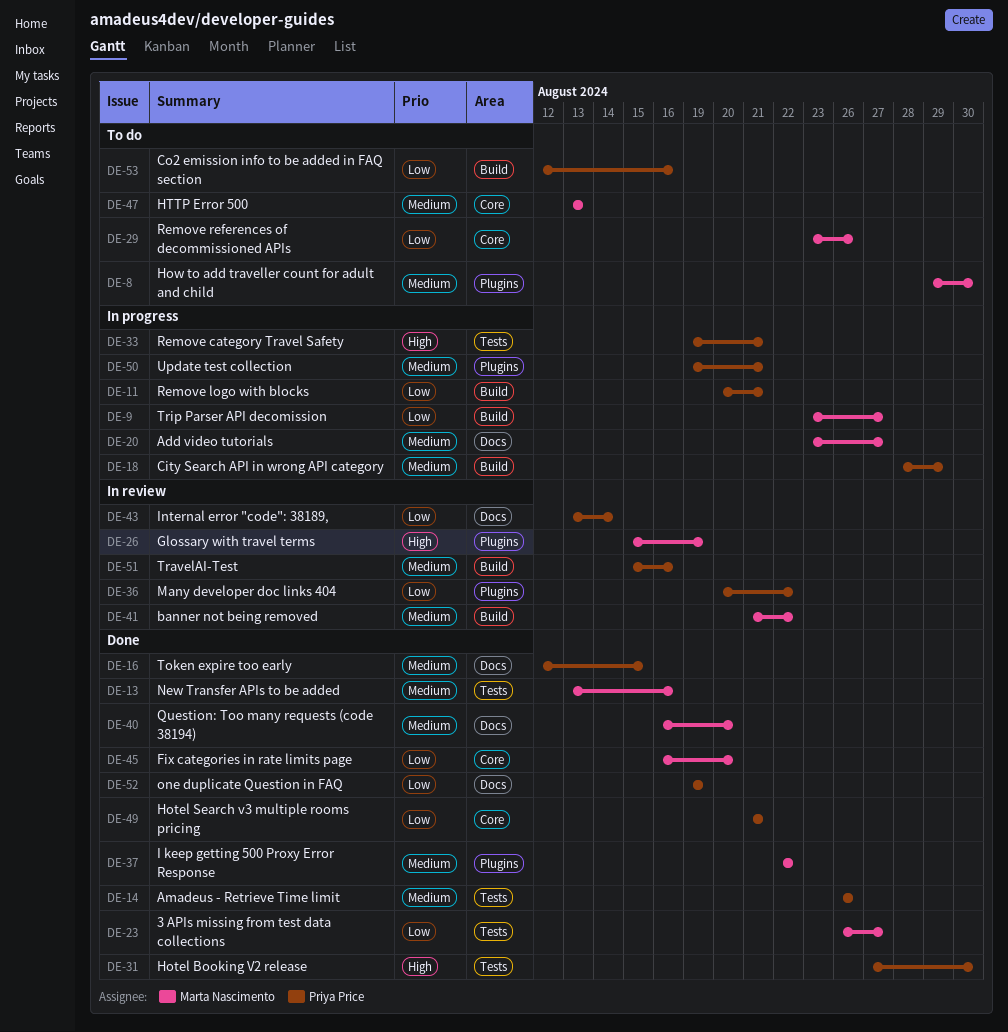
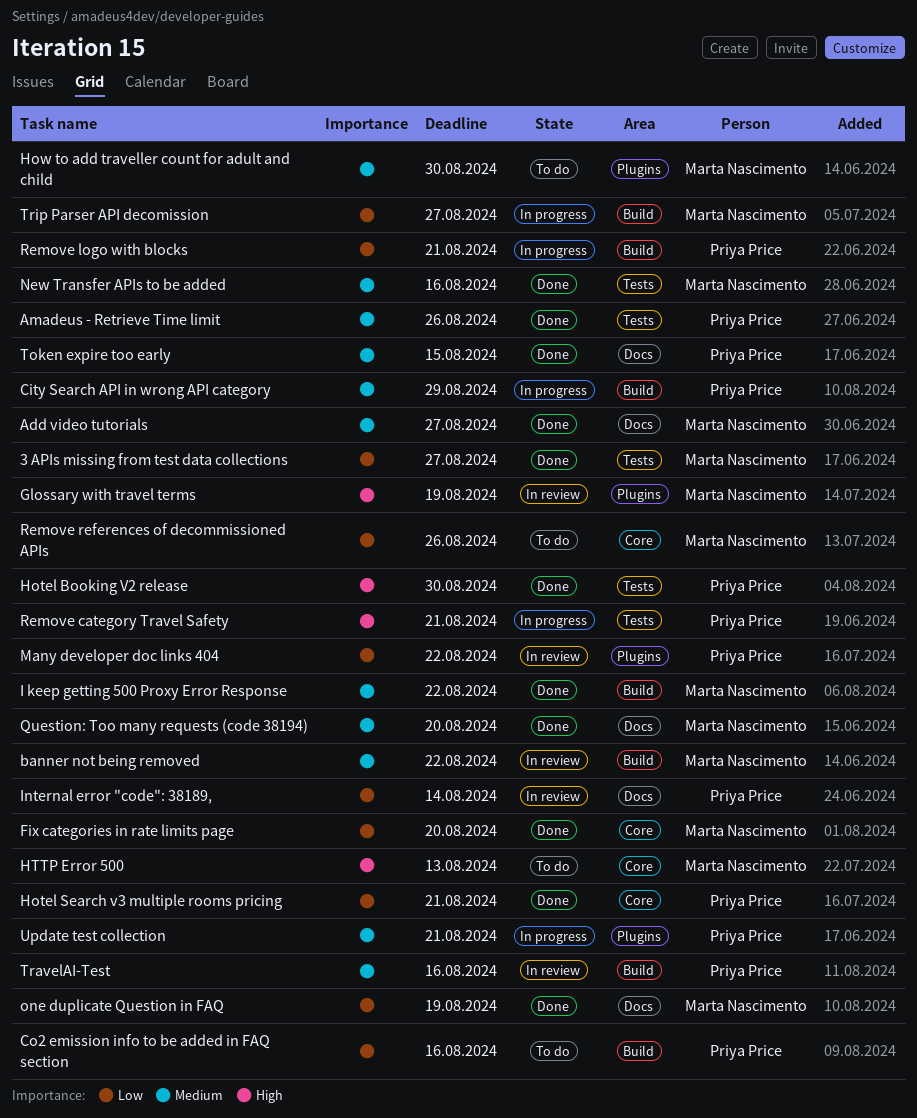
Add video tutorials, status: In progress -> Done
HTTP Error 500, priority: Medium -> High
I keep getting 500 Proxy Error Response, label: Plugins -> Build
one duplicate Question in FAQ, owner: Priya Price -> Marta Nascimento

